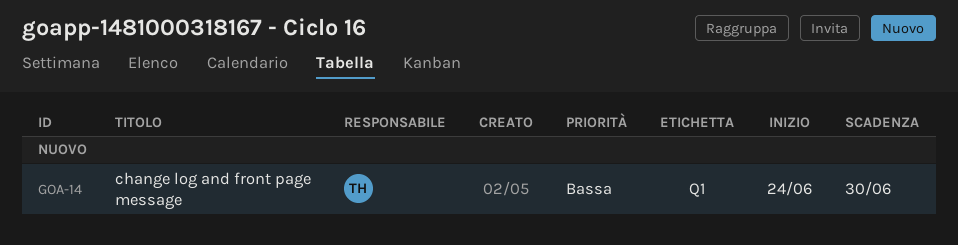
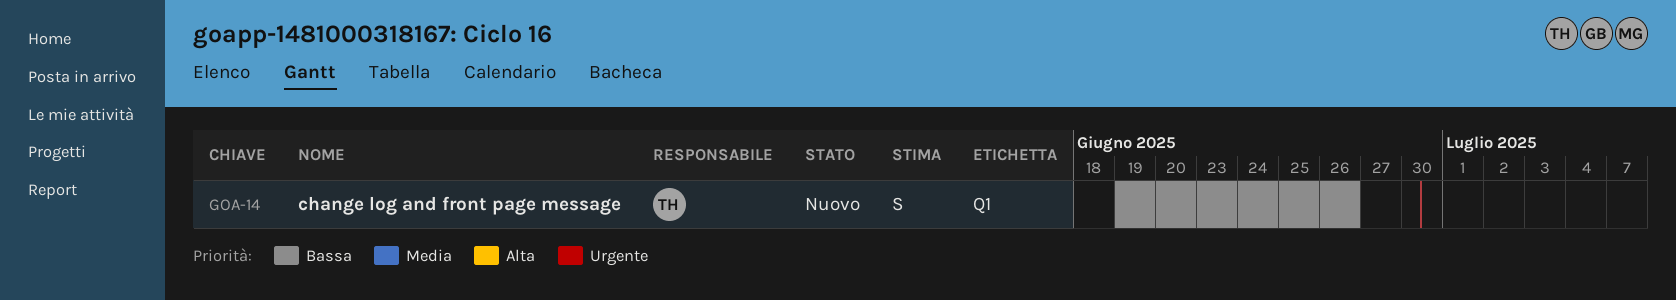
GOA-14, start: Jun 24 -> Jun 19
GOA-14, due: Jun 30 -> Jun 26

